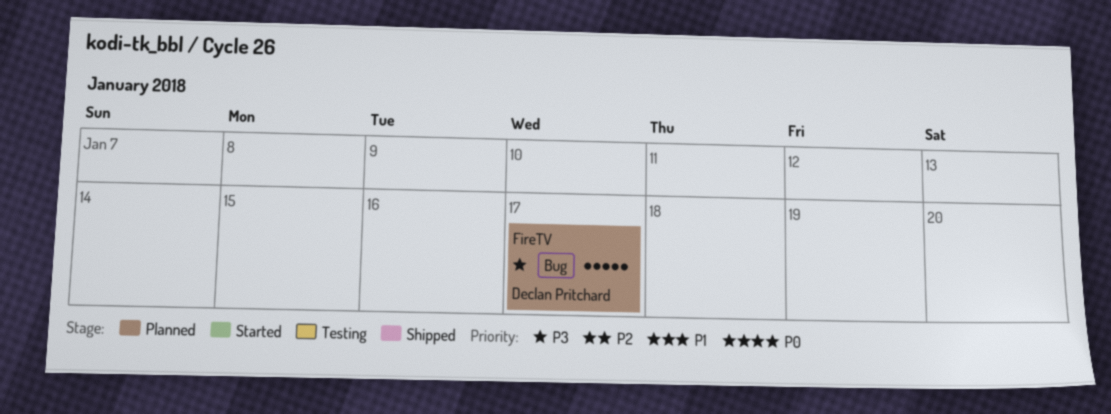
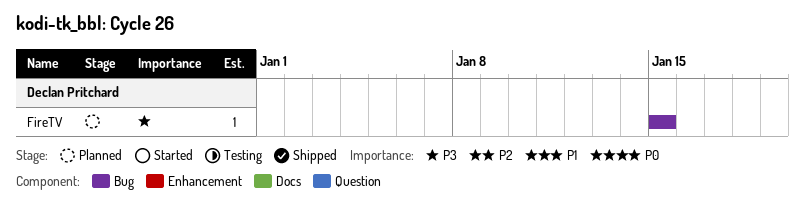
FireTV, estimate: 5 -> 1
FireTV, due: Jan 17 -> Jan 15

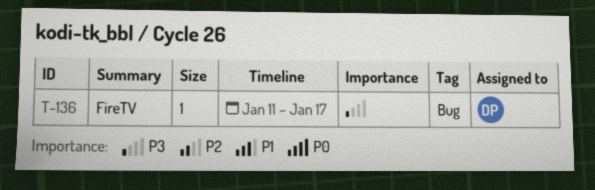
FireTV, start: Jan 15 -> Jan 11
FireTV, due: Jan 15 -> Jan 17

